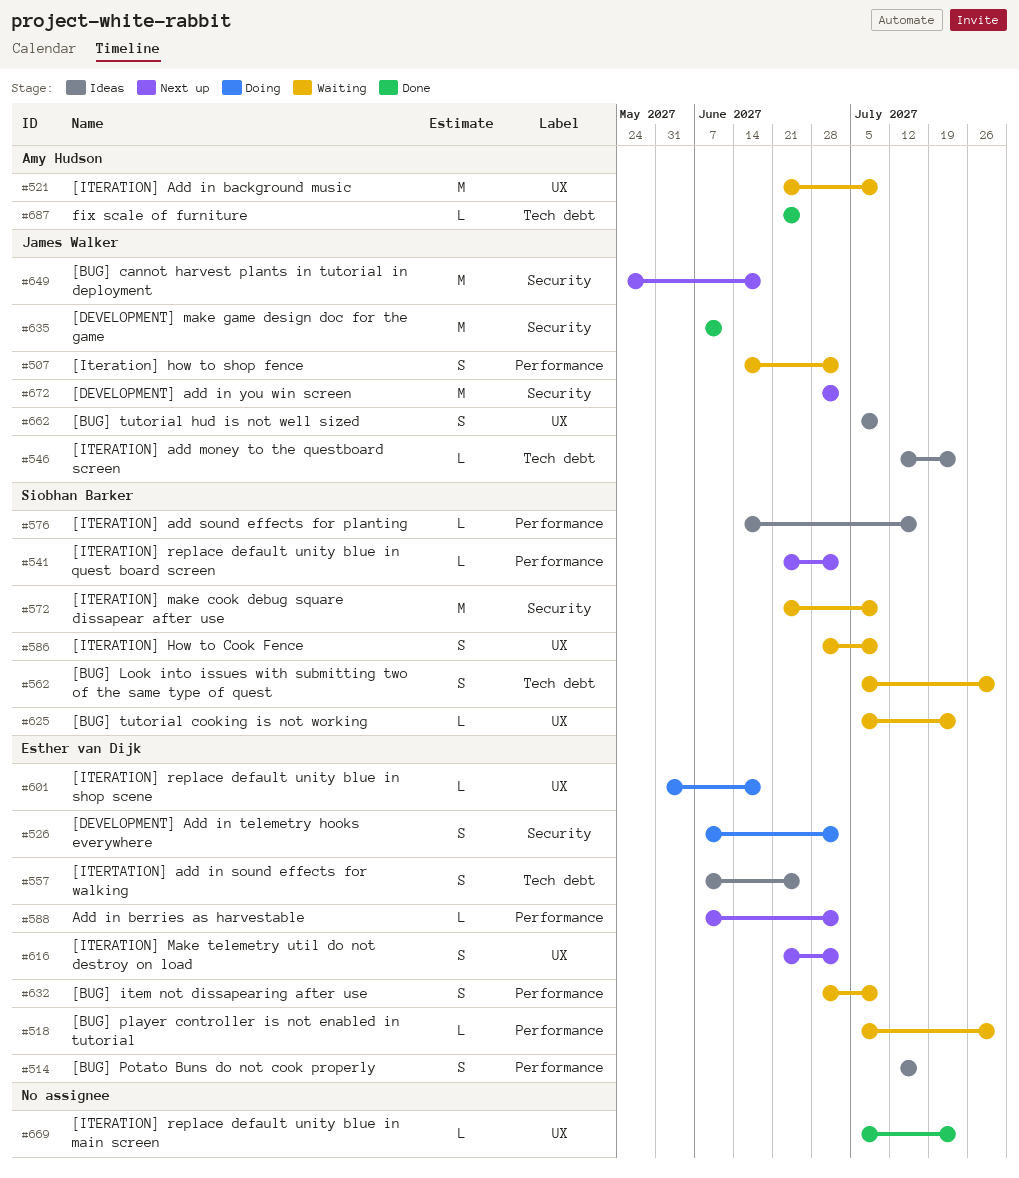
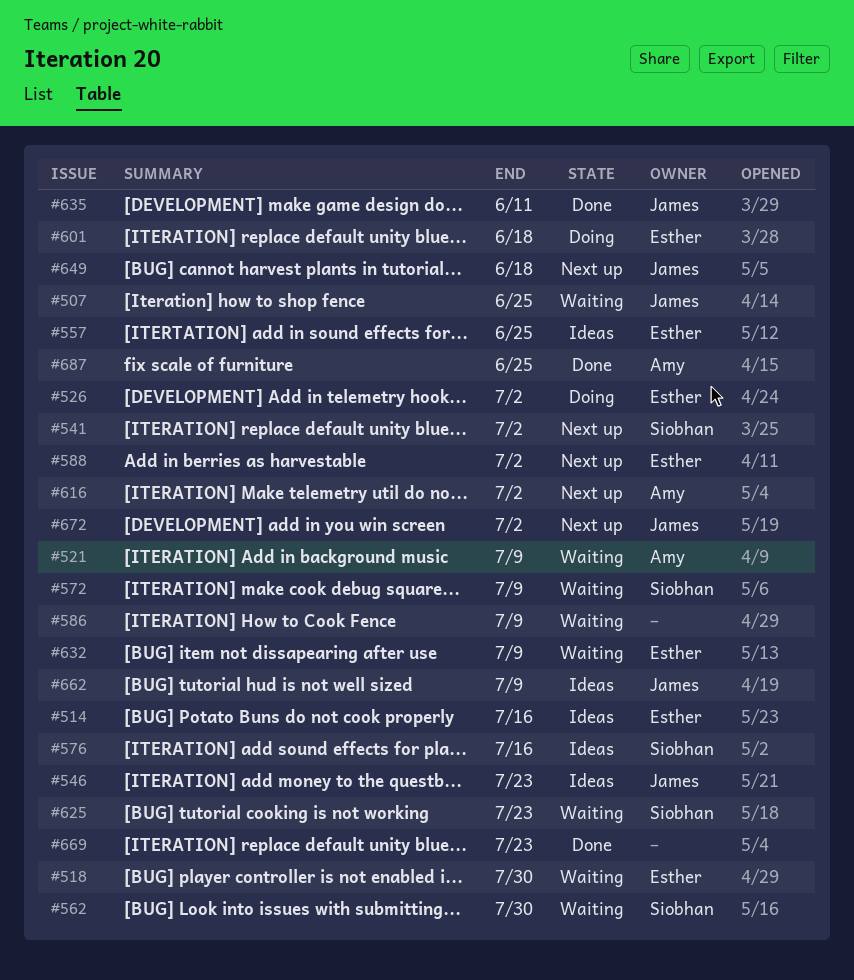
#507, due: Jul 2 -> Jun 25
#586, owner: Siobhan Barker -> none
#616, owner: Esther van Dijk -> Amy Hudson

